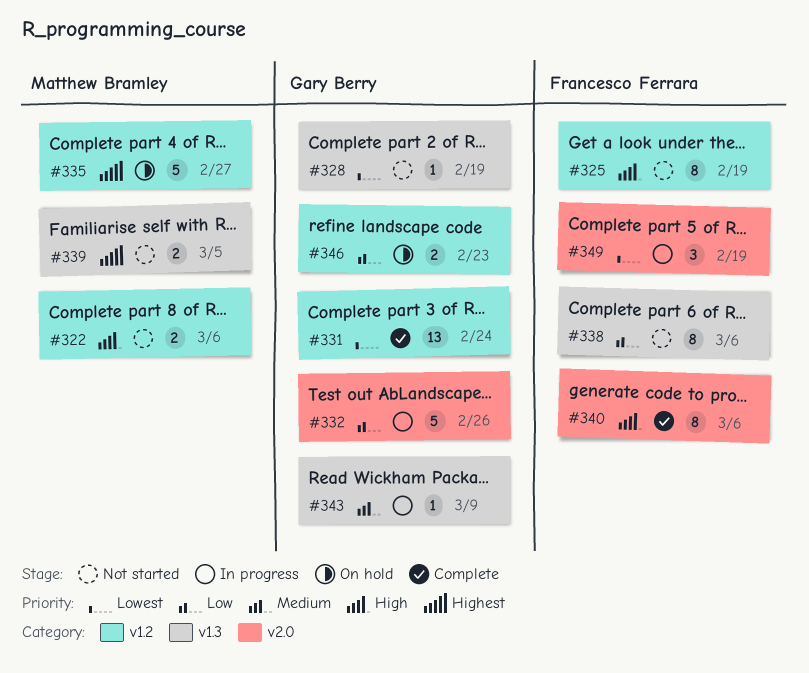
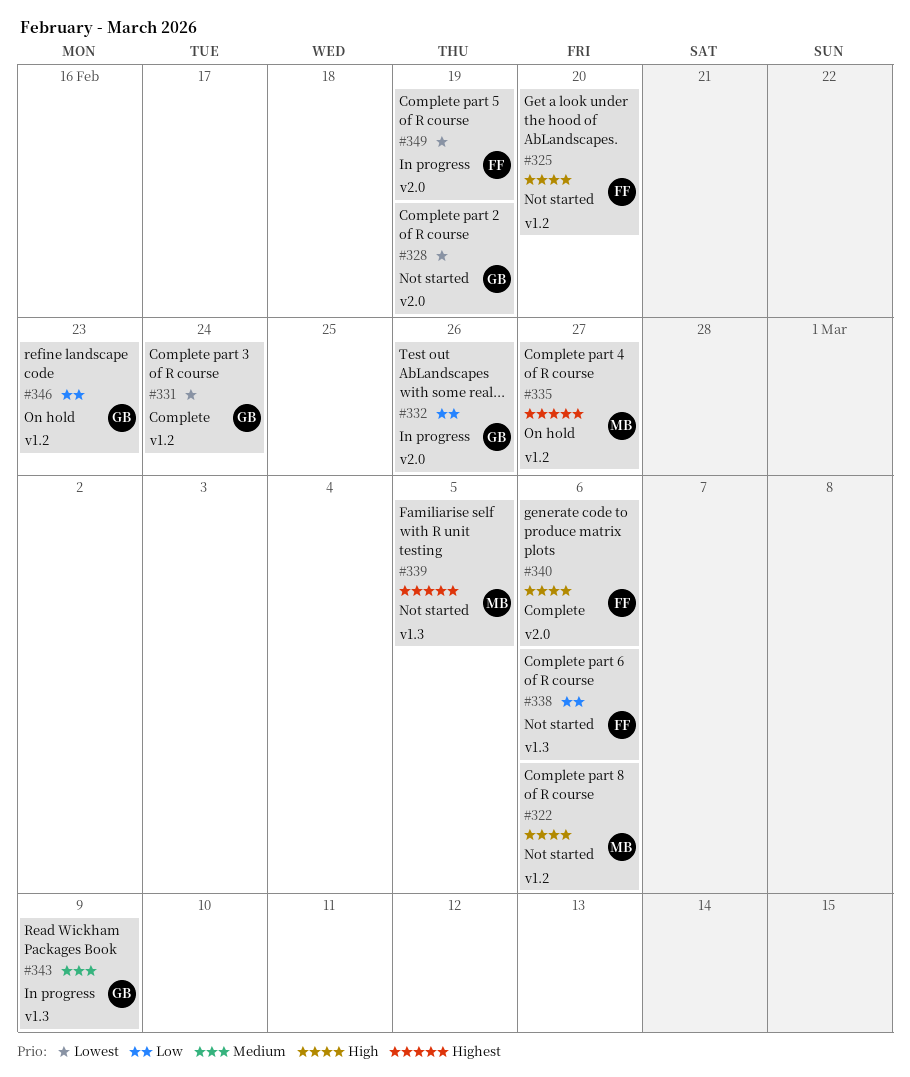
#325, due: Feb 19 -> Feb 20
#328, label: v1.3 -> v2.0

